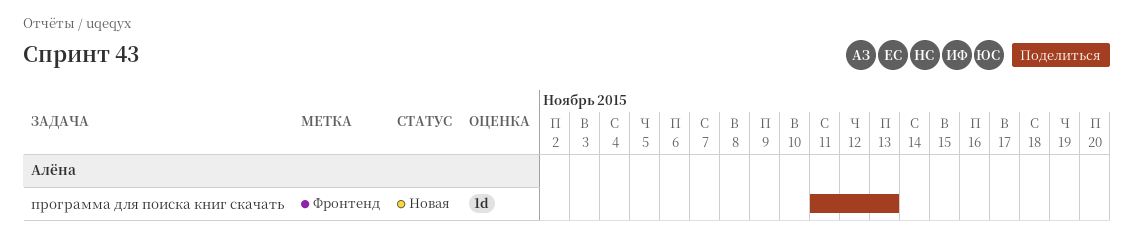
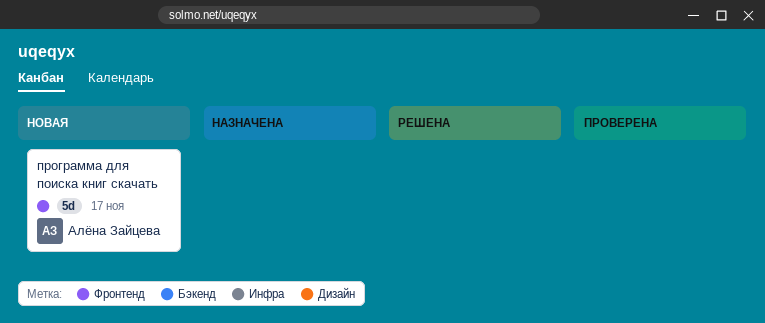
программа для поиска книг скачать, estimate: 1d -> 5d
программа для поиска книг скачать, due: Nov 13 -> Nov 17

